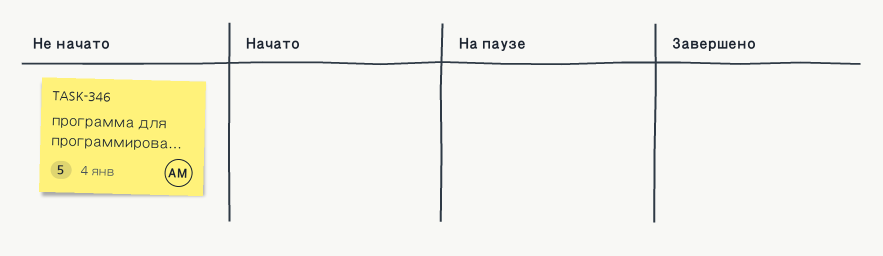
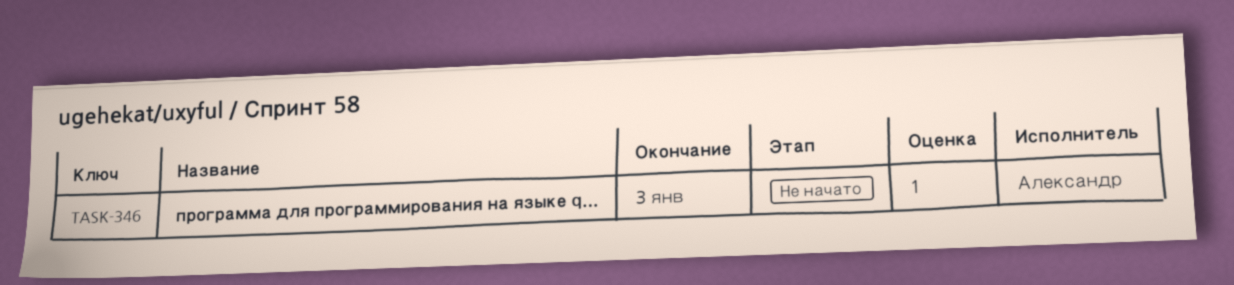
TASK-346, estimate: 5 -> 1
TASK-346, due: Jan 4 -> Jan 3

